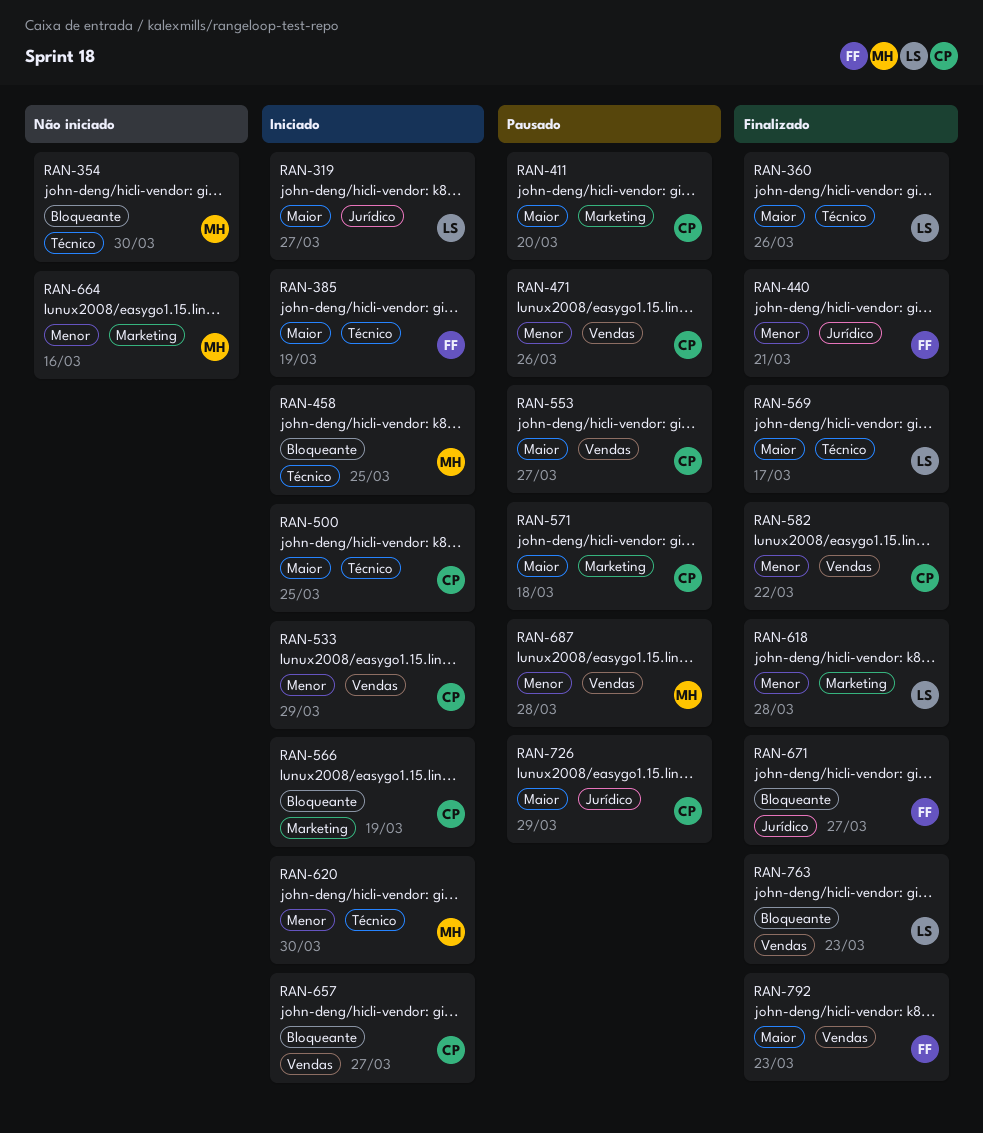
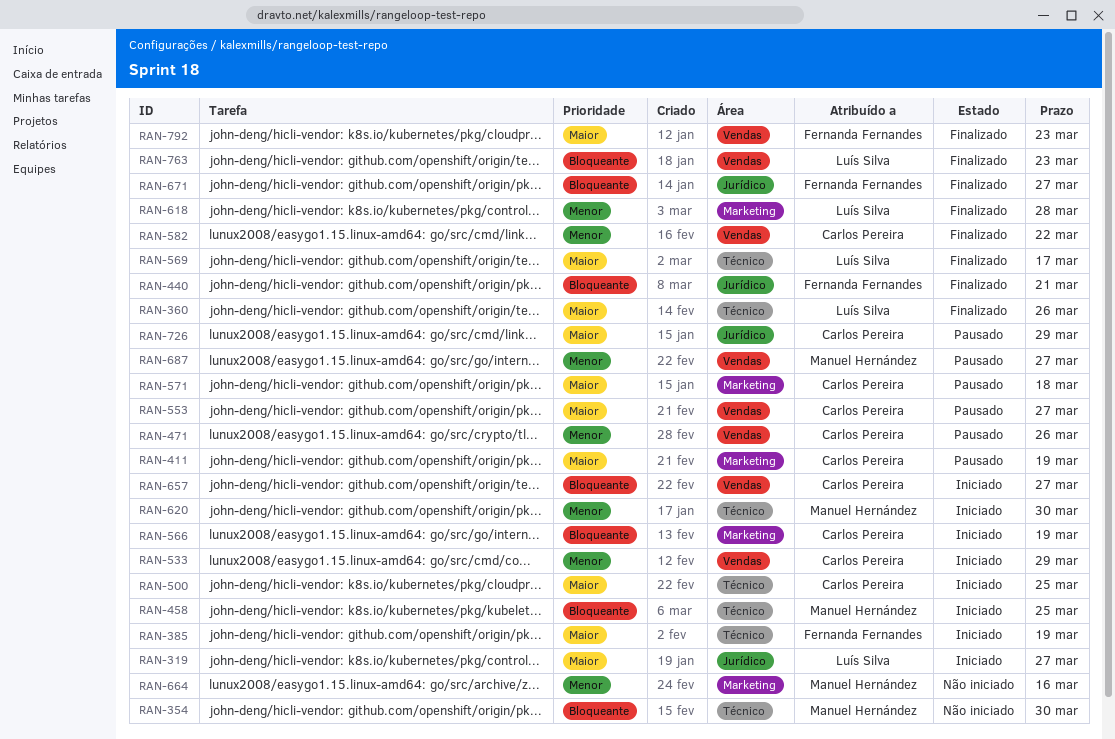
RAN-411, due: Mar 20 -> Mar 19
RAN-440, priority: Menor -> Bloqueante
RAN-687, due: Mar 28 -> Mar 27

